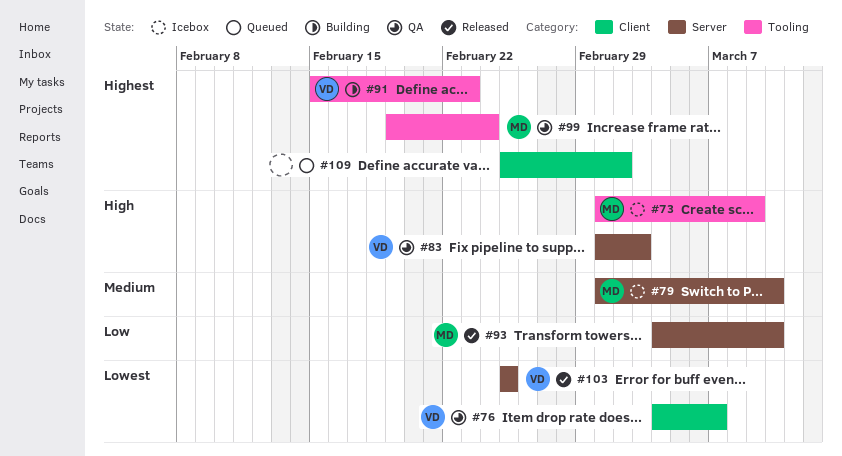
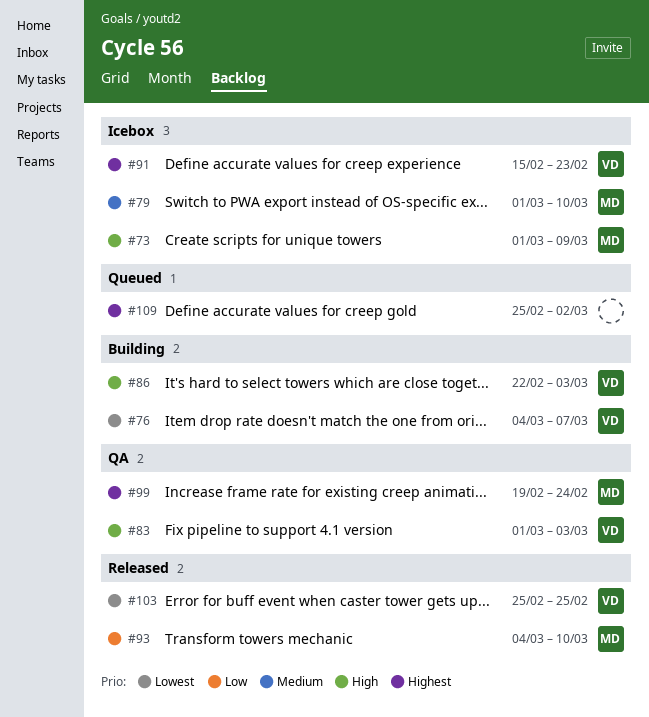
#76, status: QA -> Building
#86: none -> present
#91, status: Building -> Icebox

